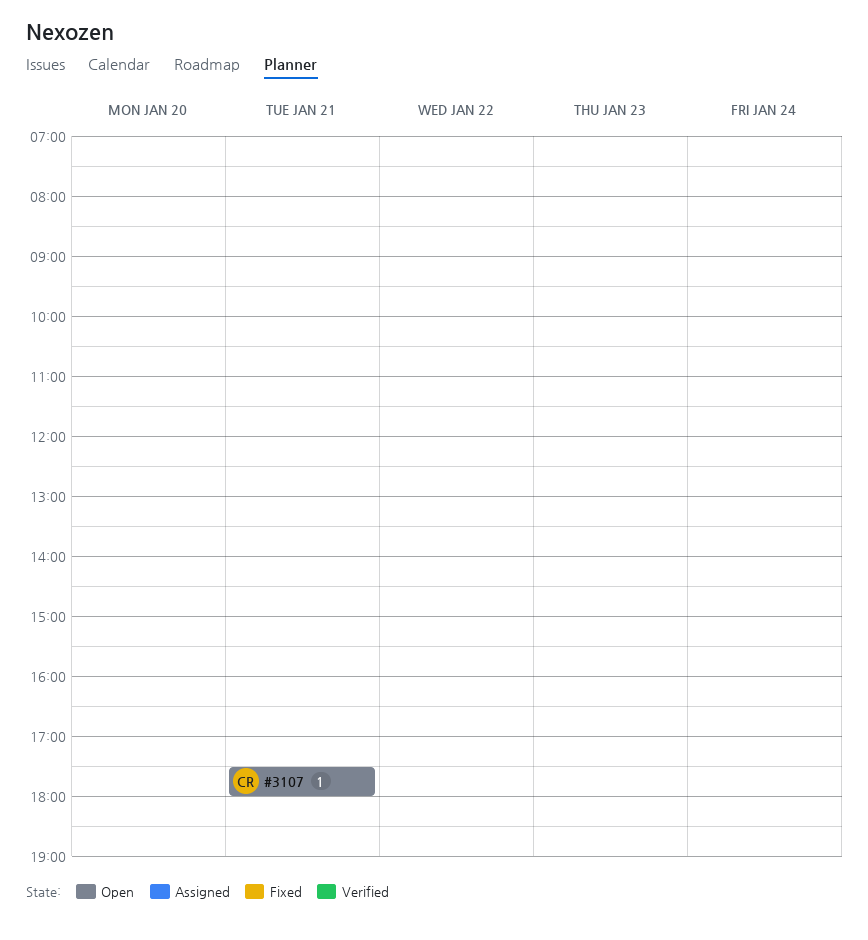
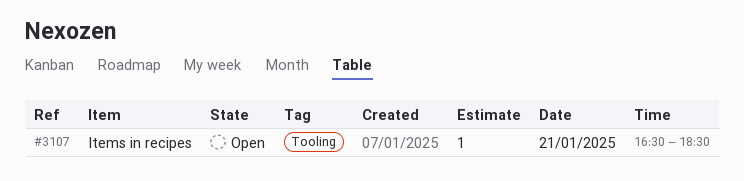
#3107, begins: 17:30 -> 16:30
#3107, ends: 18:00 -> 18:30

